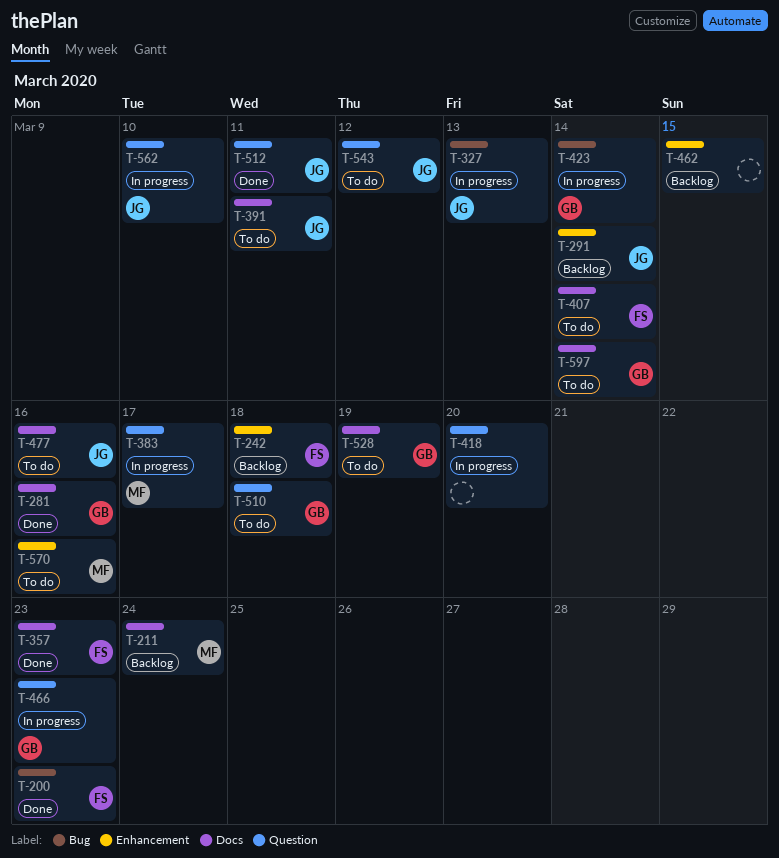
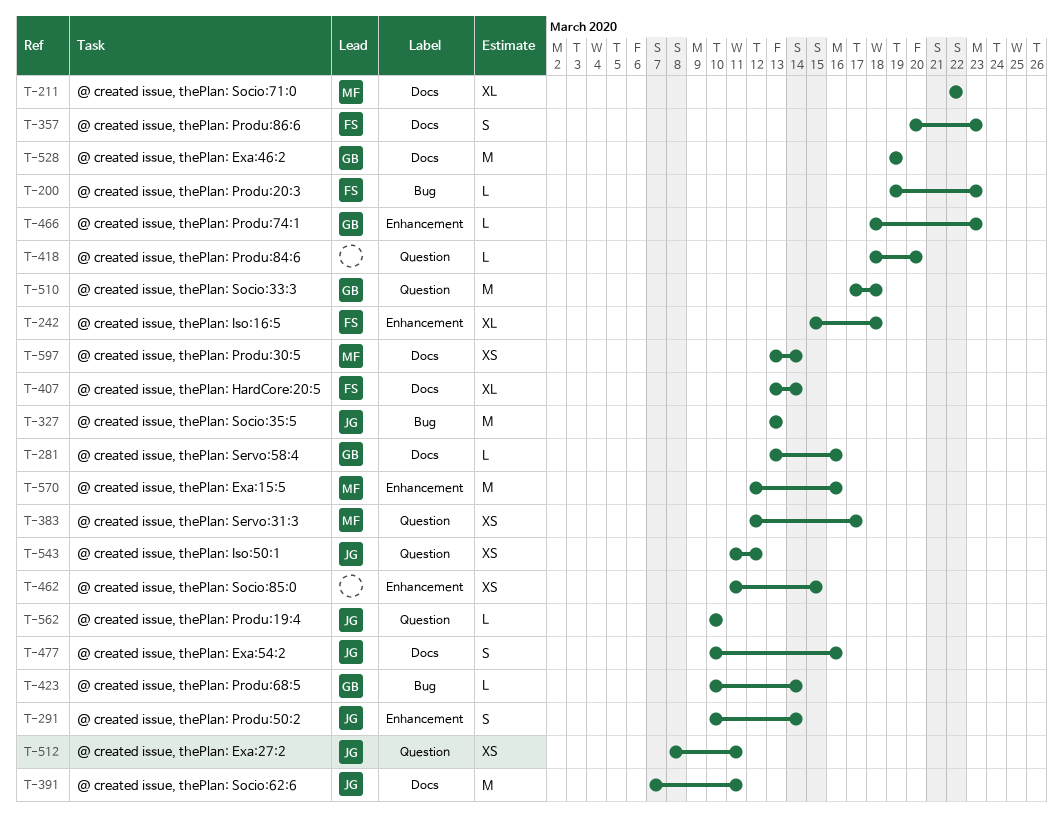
T-211, due: Mar 24 -> Mar 22
T-466, label: Question -> Enhancement
T-597, owner: GB -> MF

